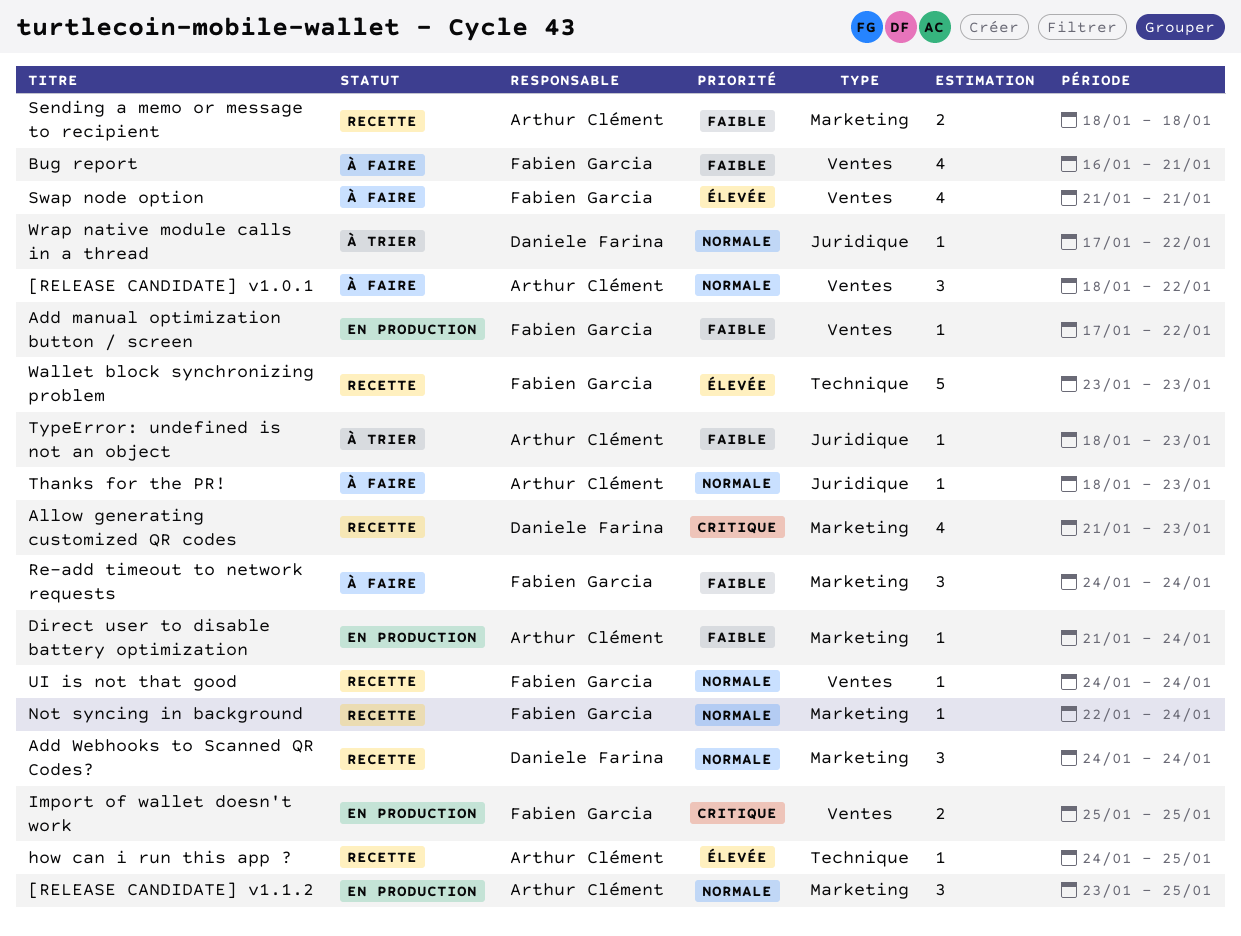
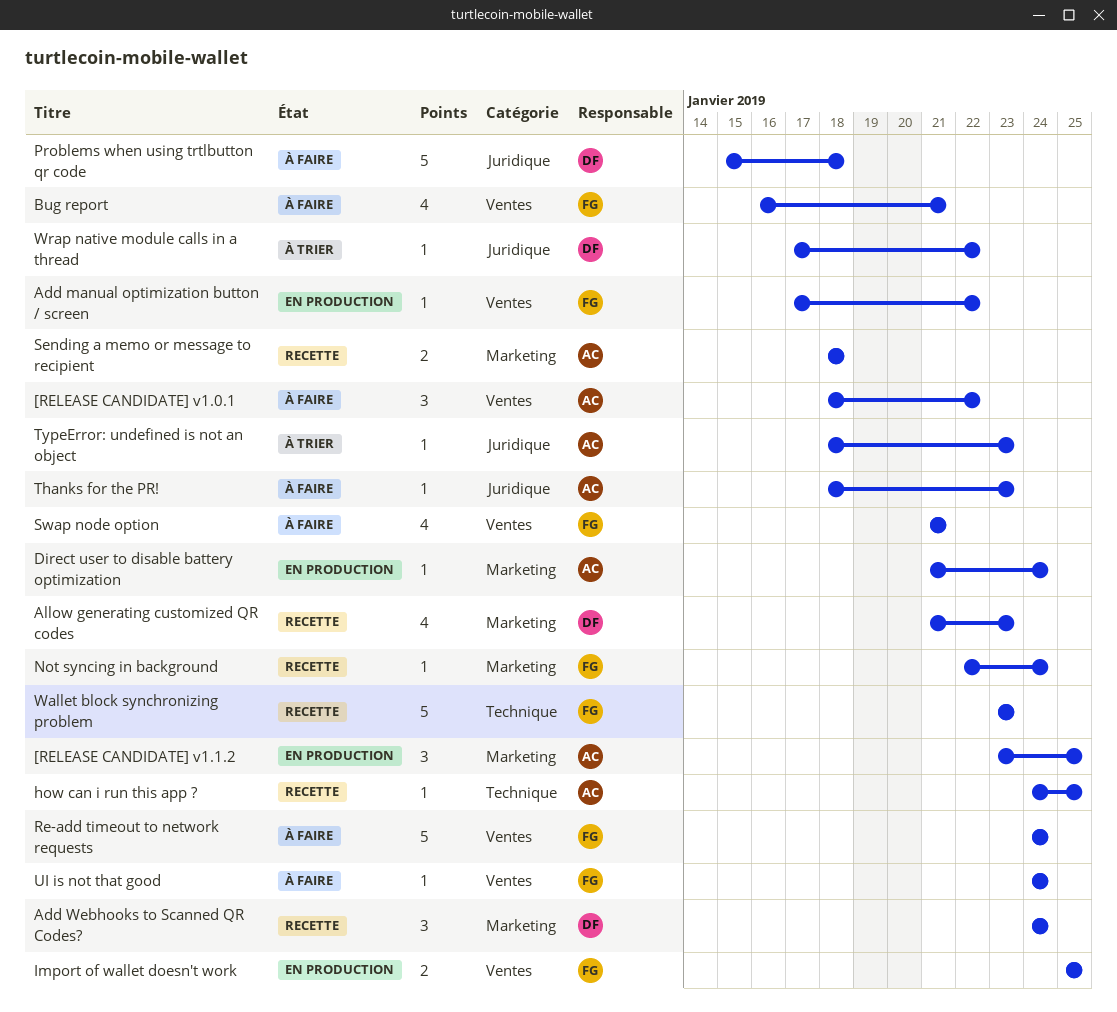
Problems when using trtlbutton qr code: none -> present
Re-add timeout to network requests, label: Marketing -> Ventes
Re-add timeout to network requests, estimate: 3 -> 5
UI is not that good, status: Recette -> À faire

